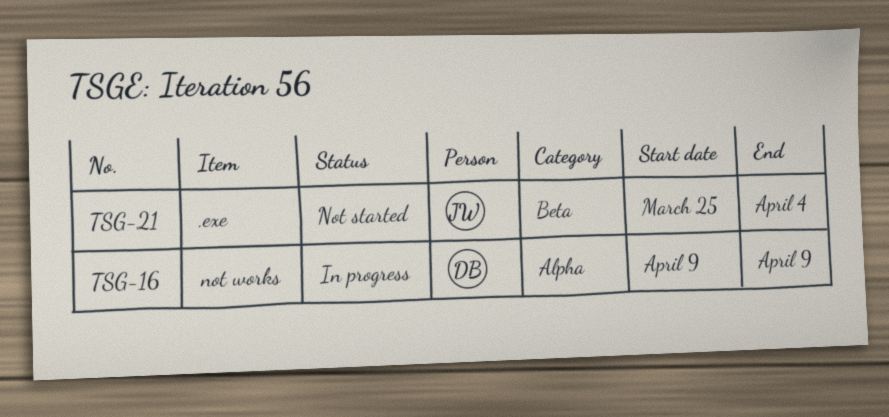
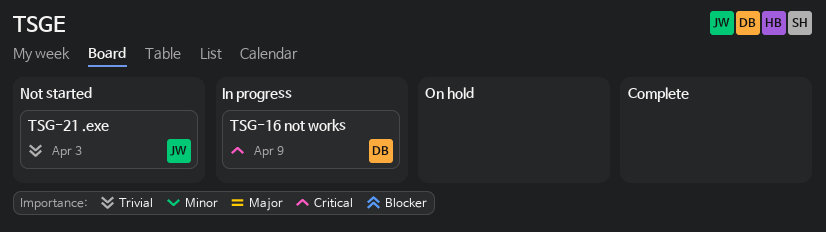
TSG-21, due: Apr 4 -> Apr 3

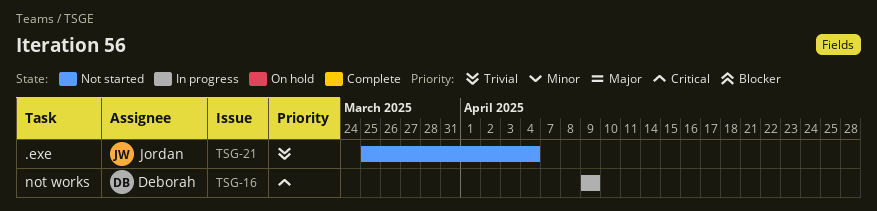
TSG-21, due: Apr 3 -> Apr 4

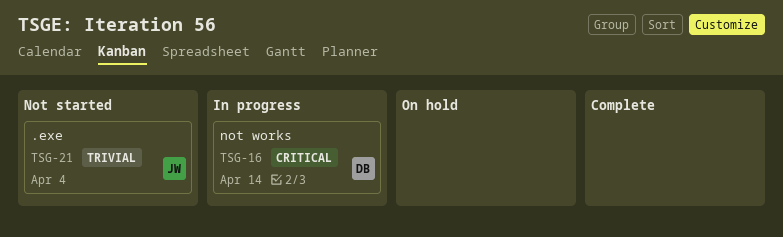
TSG-16, due: Apr 9 -> Apr 14

